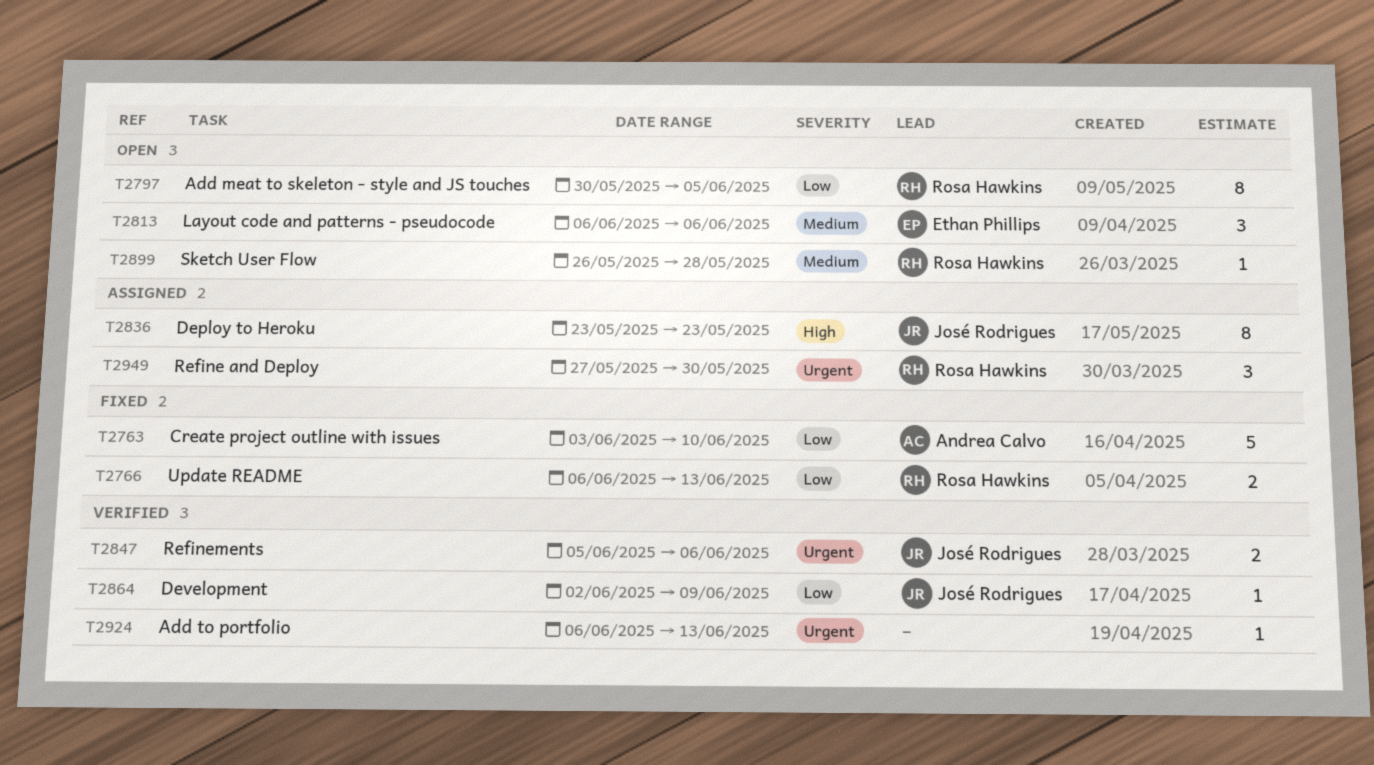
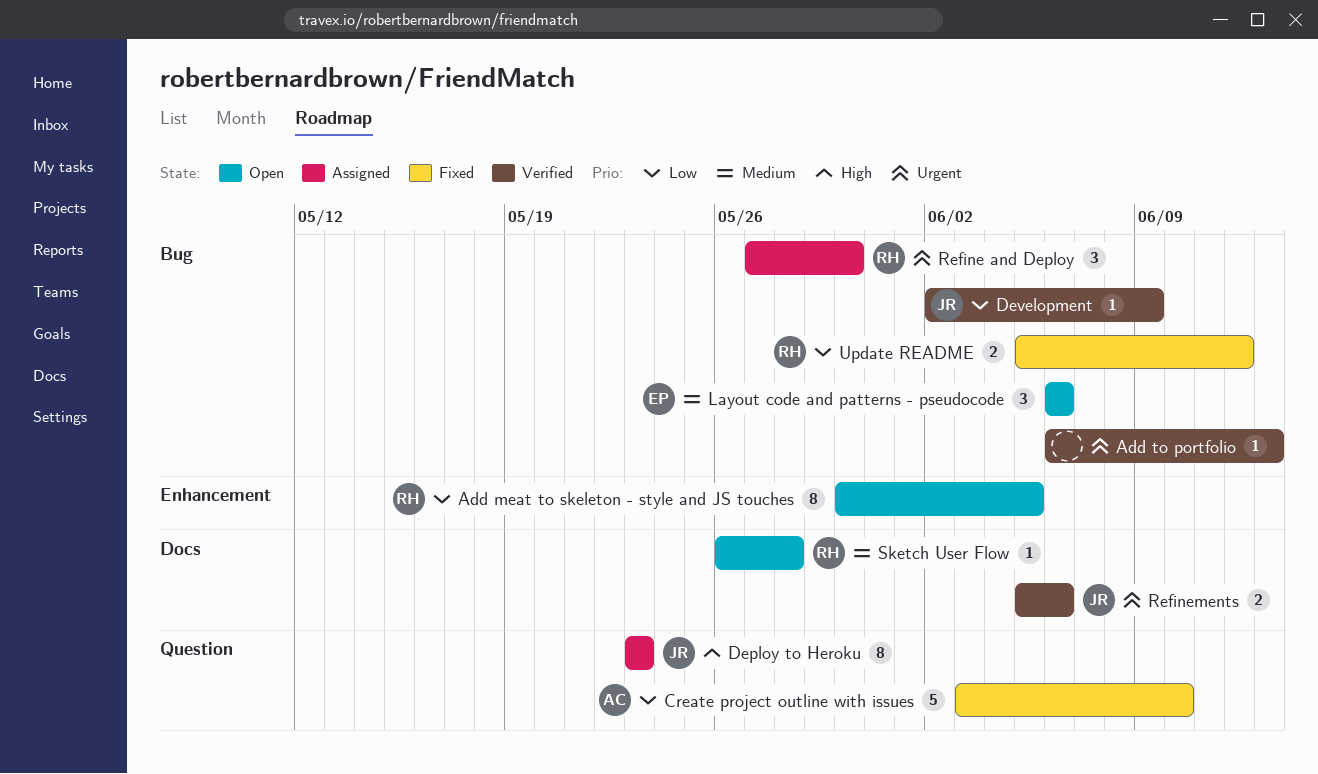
Update README, start: Jun 6 -> Jun 5
Update README, due: Jun 13 -> Jun 12

